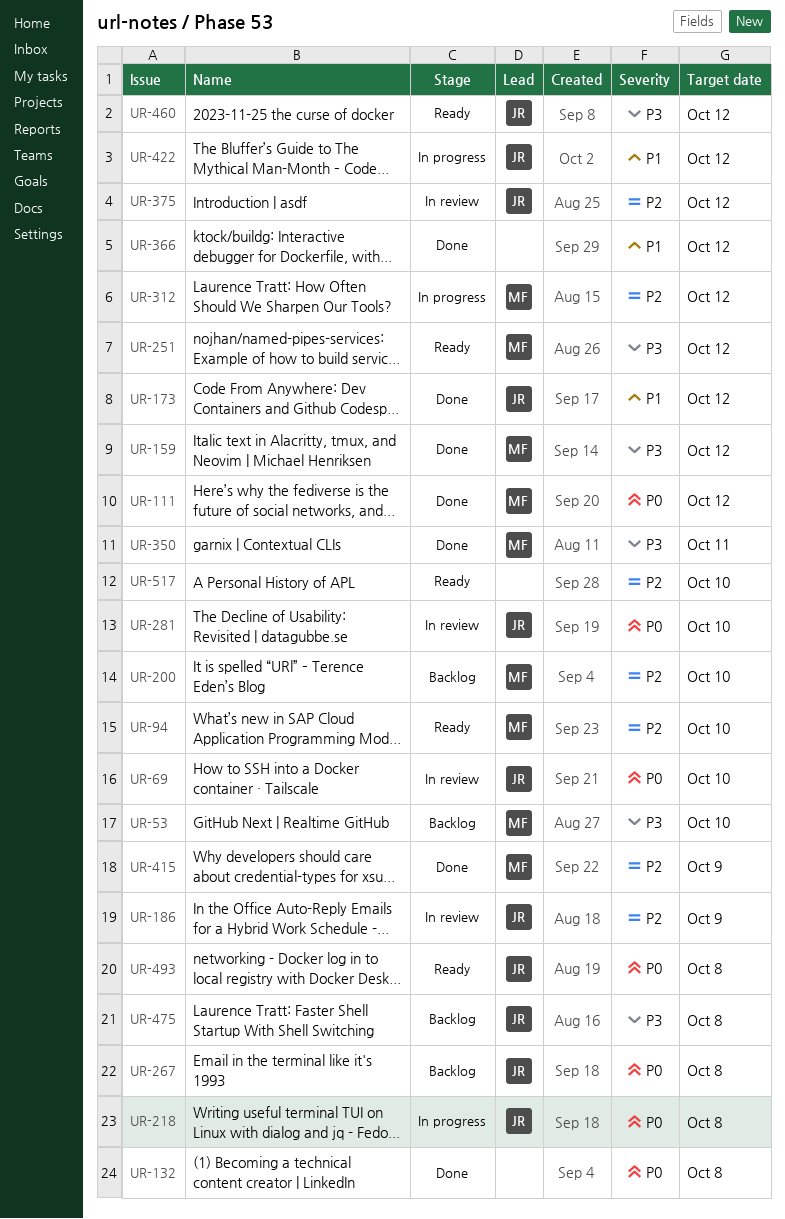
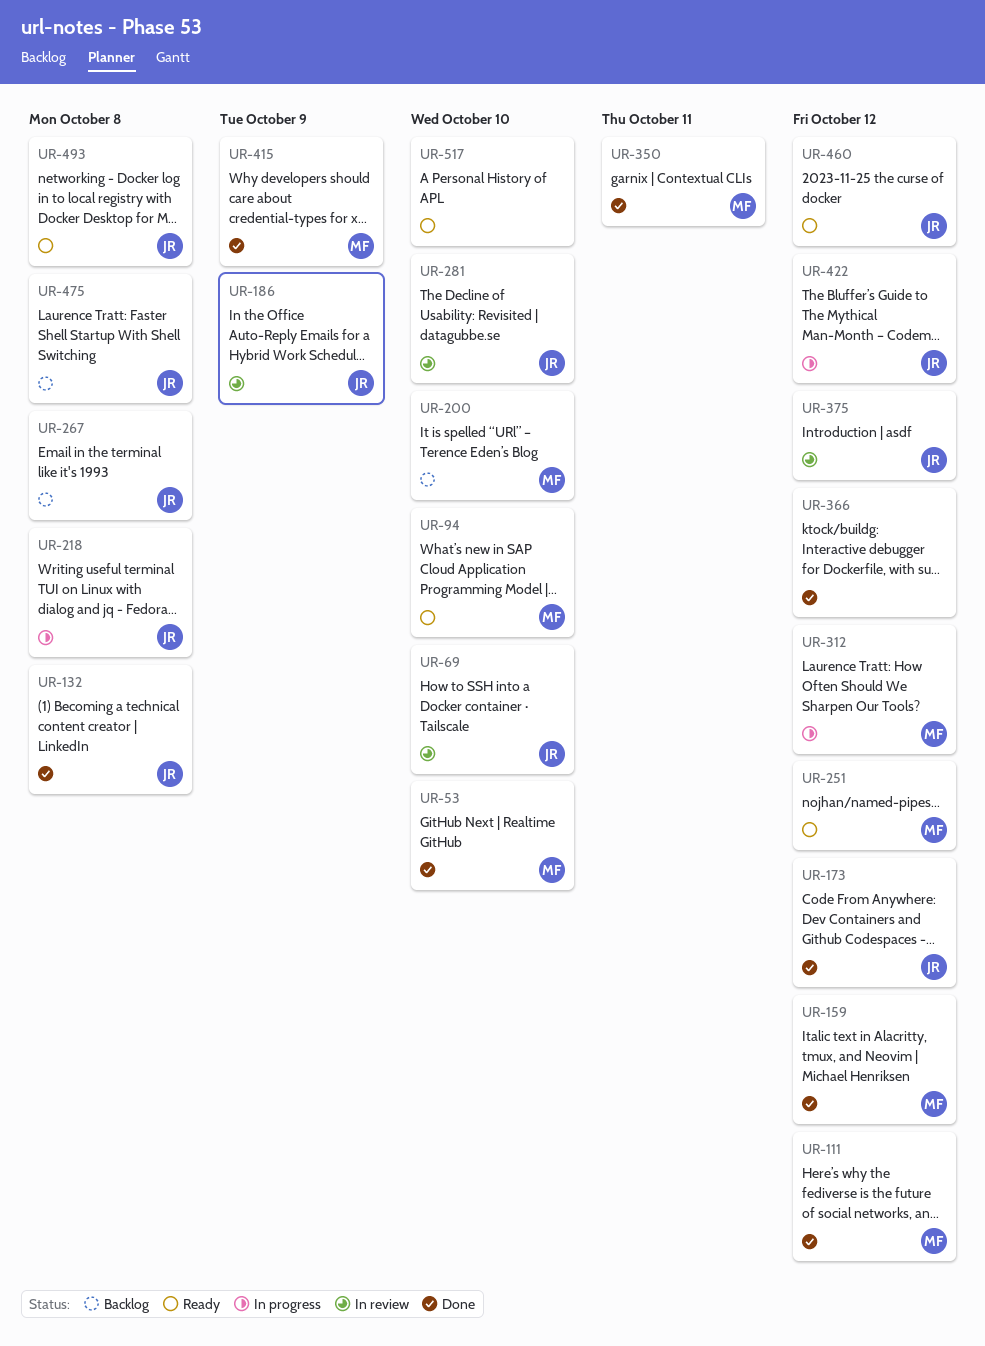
UR-53, status: Backlog -> Done
UR-132, owner: none -> JR

